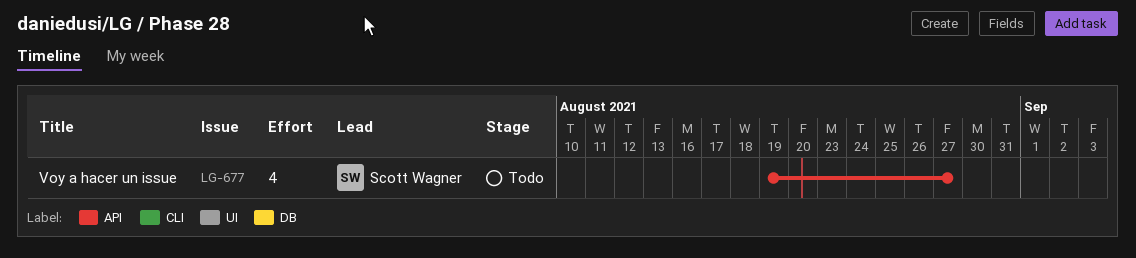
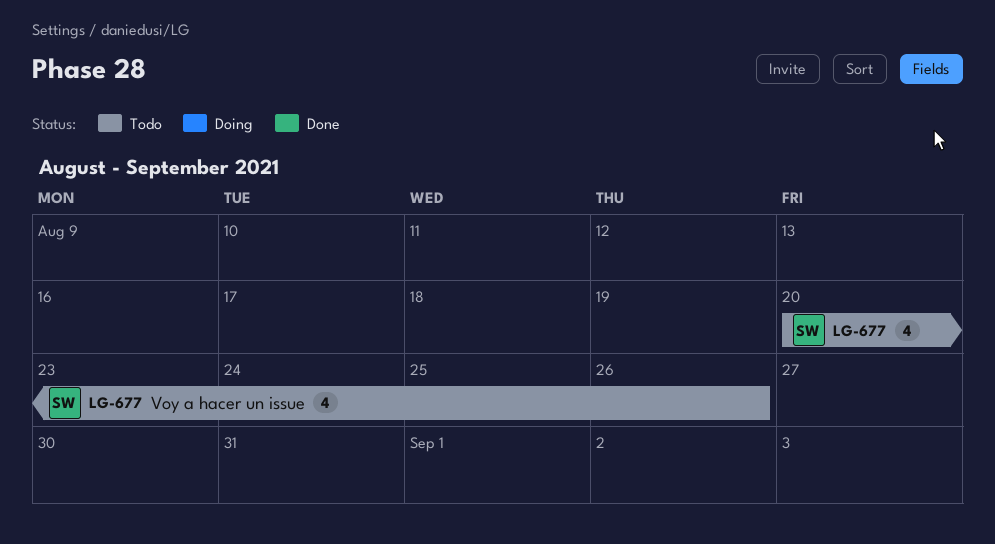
LG-677, start: Aug 19 -> Aug 20
LG-677, due: Aug 27 -> Aug 26

